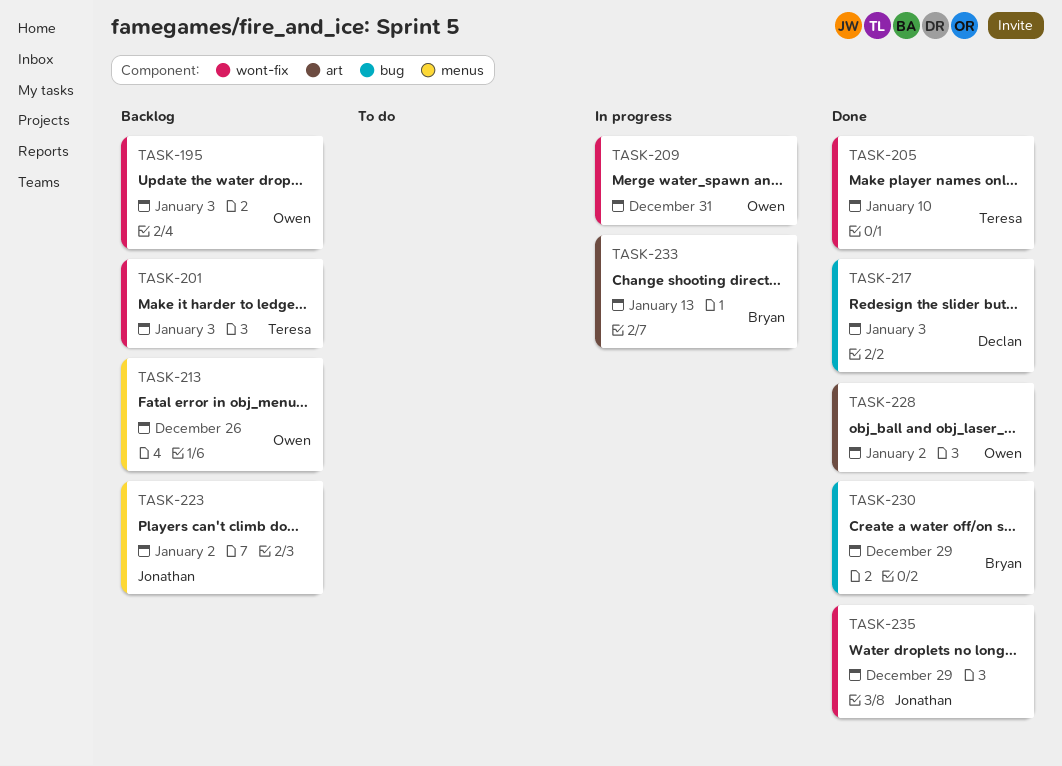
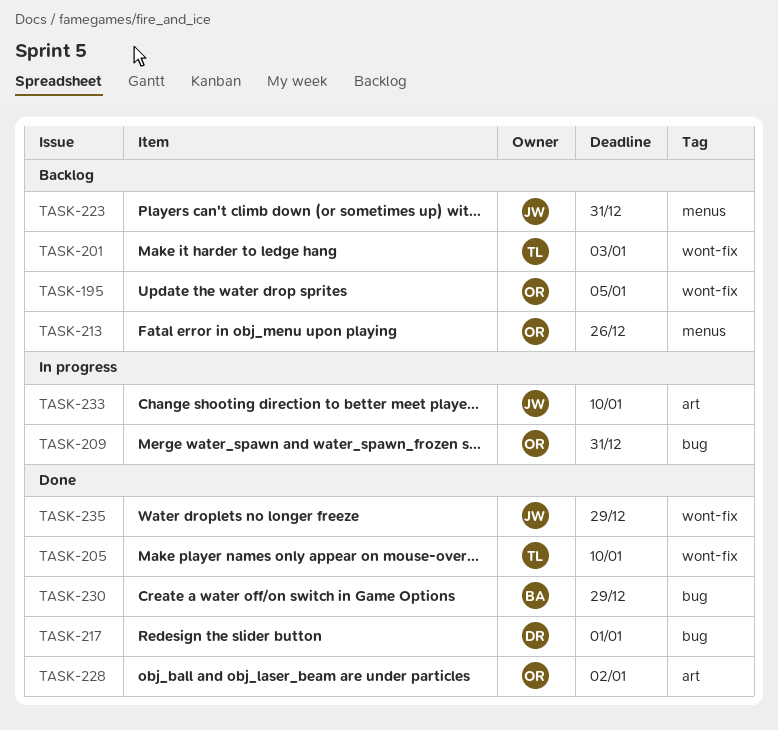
TASK-195, due: Jan 3 -> Jan 5
TASK-209, label: wont-fix -> bug
TASK-217, due: Jan 3 -> Jan 1
TASK-223, due: Jan 2 -> Dec 31
TASK-233, owner: Bryan -> Jonathan
TASK-233, due: Jan 13 -> Jan 10

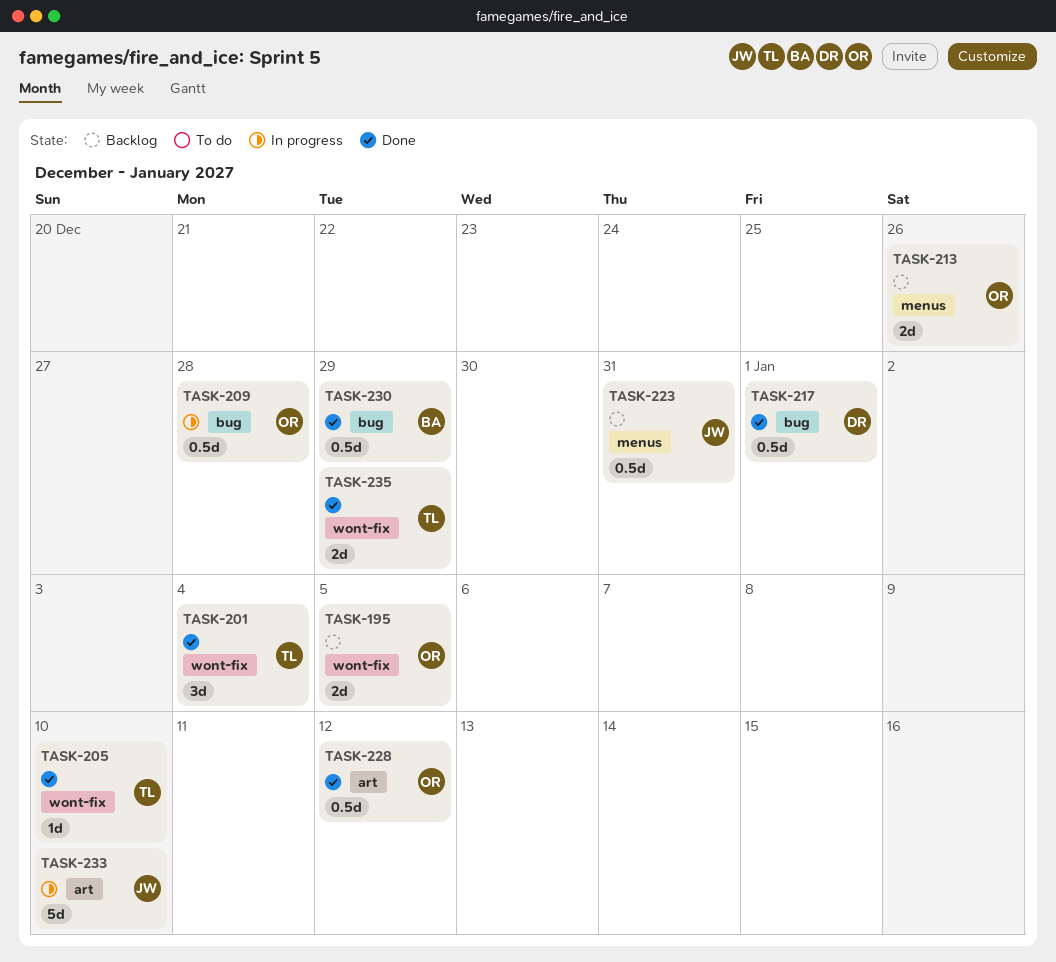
TASK-201, status: Backlog -> Done
TASK-201, due: Jan 3 -> Jan 4
TASK-209, due: Dec 31 -> Dec 28
TASK-228, due: Jan 2 -> Jan 12
TASK-235, owner: JW -> TL

